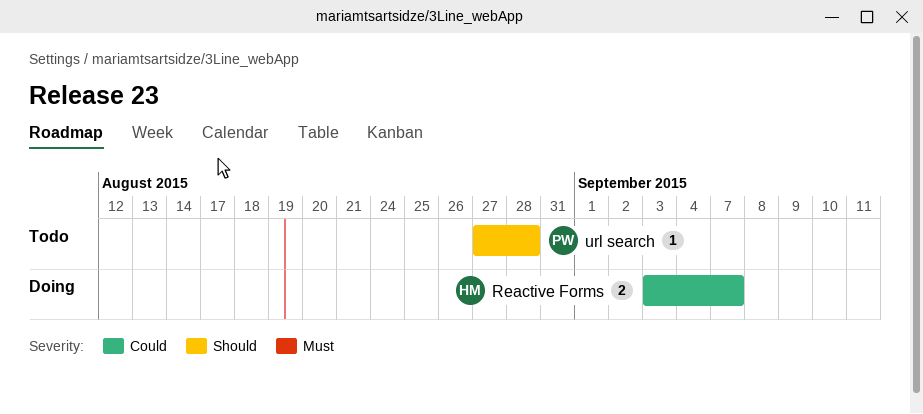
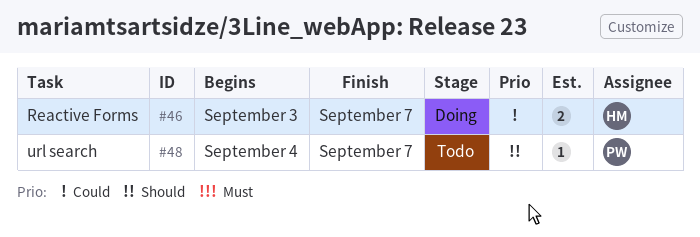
url search, start: Aug 27 -> Sep 4
url search, due: Aug 28 -> Sep 7

